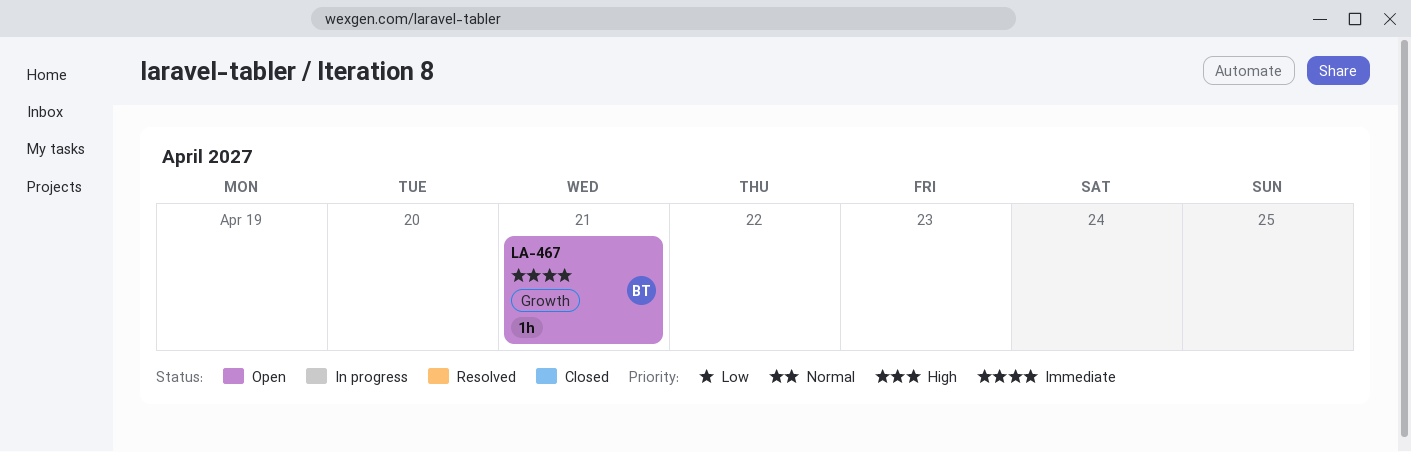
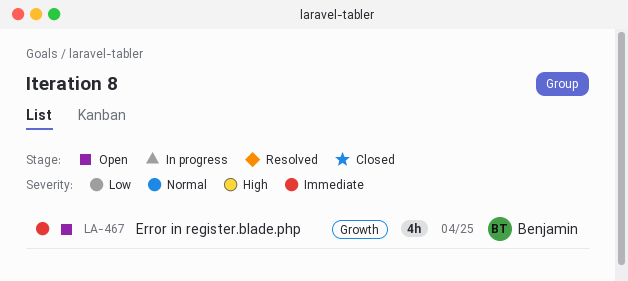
LA-467, estimate: 1h -> 4h
LA-467, due: Apr 21 -> Apr 25

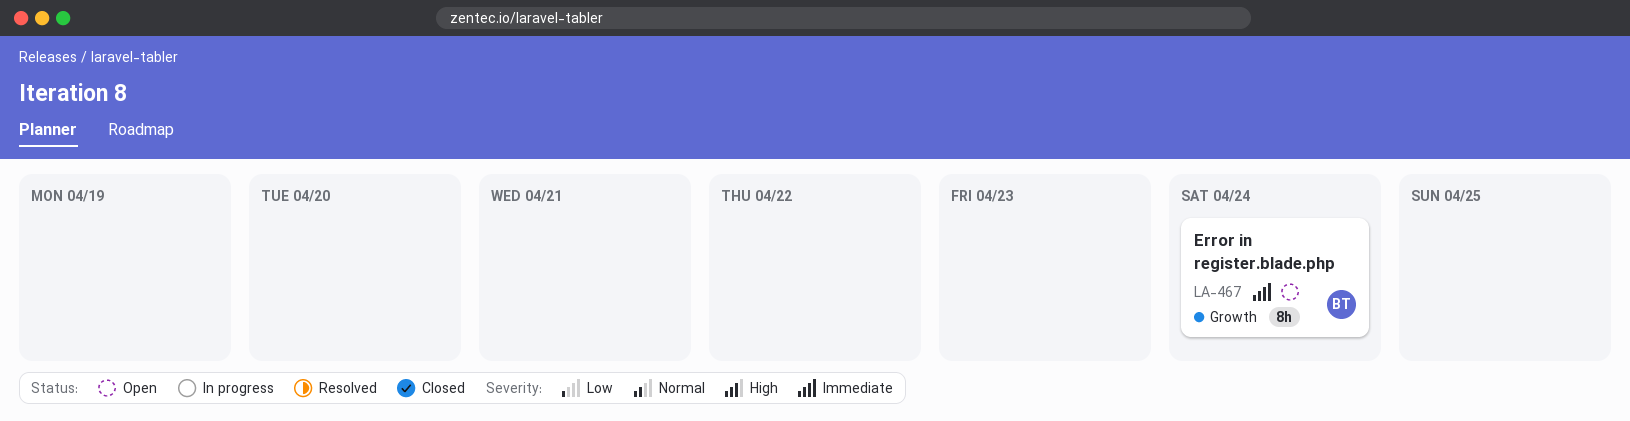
LA-467, estimate: 4h -> 8h
LA-467, due: Apr 25 -> Apr 24

